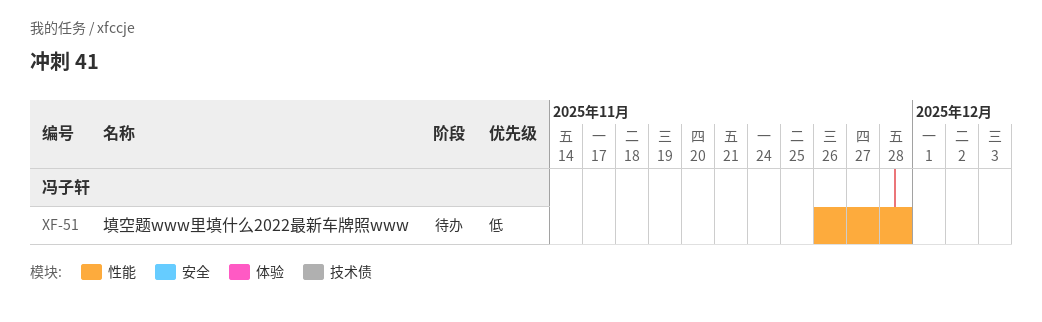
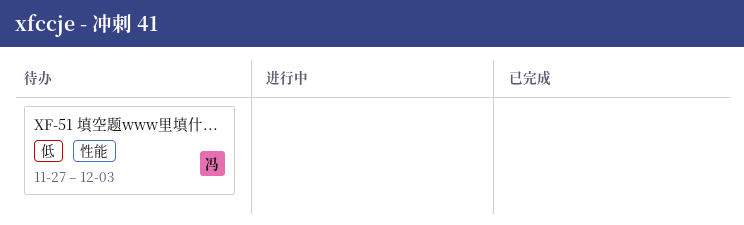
XF-51, start: Nov 26 -> Nov 27
XF-51, due: Nov 28 -> Dec 3

